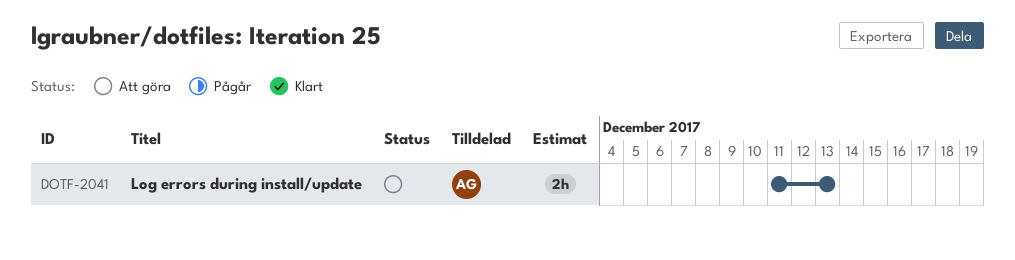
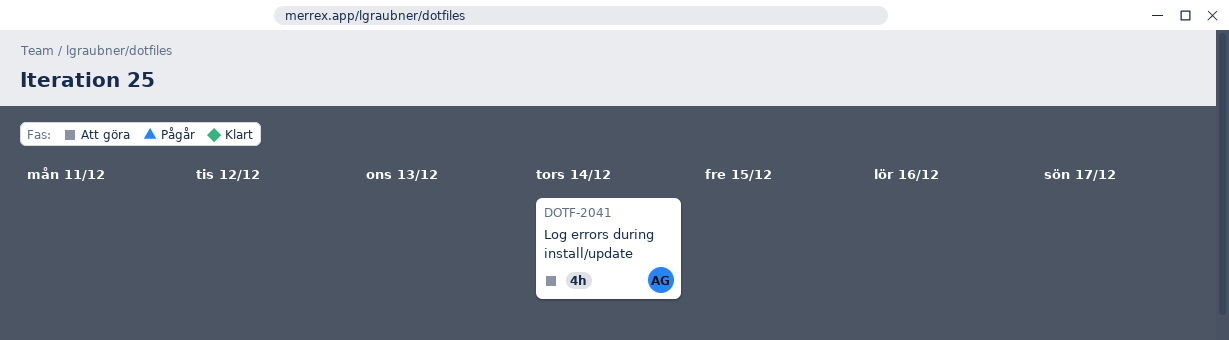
DOTF-2041, estimate: 2h -> 4h
DOTF-2041, due: Dec 13 -> Dec 14

